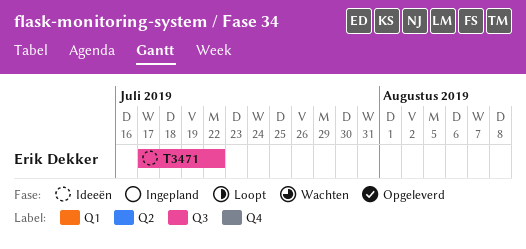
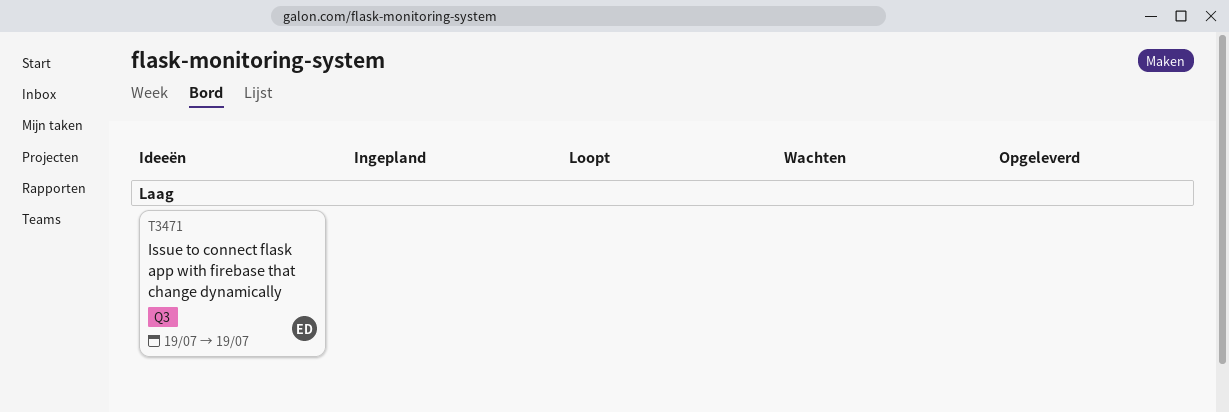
T3471, start: Jul 17 -> Jul 19
T3471, due: Jul 22 -> Jul 19

